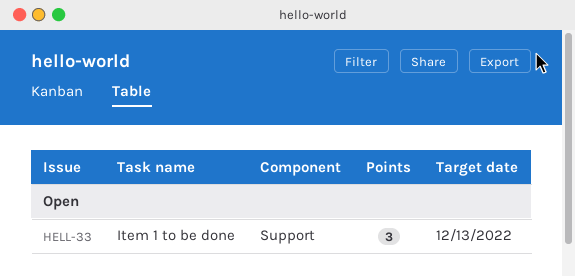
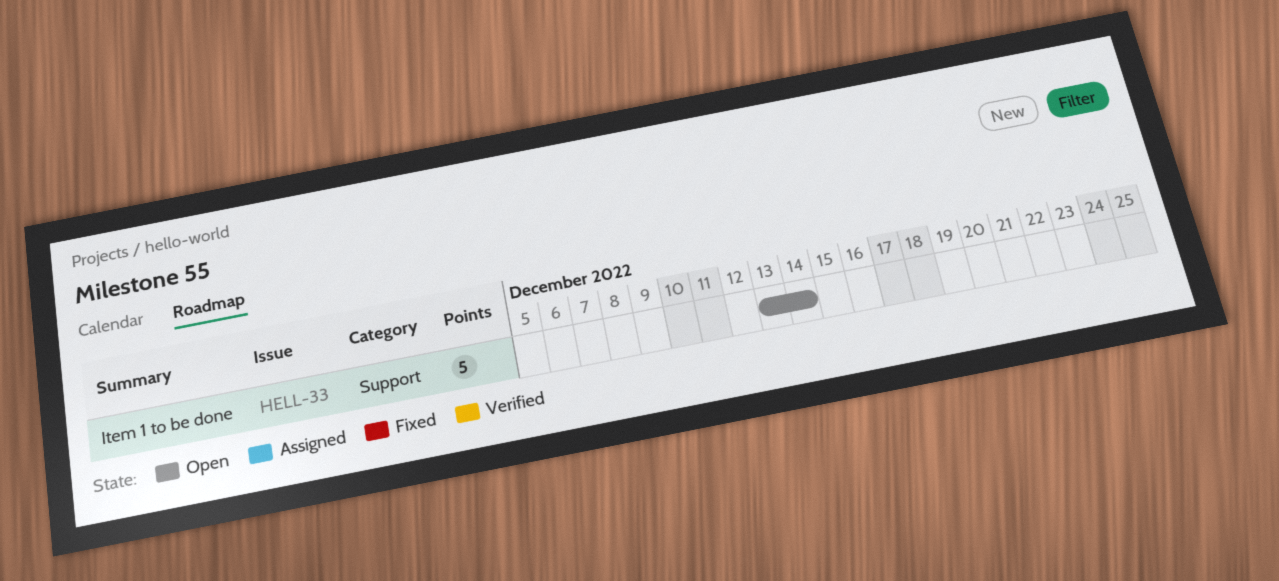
HELL-33, estimate: 3 -> 5
HELL-33, due: Dec 13 -> Dec 14

